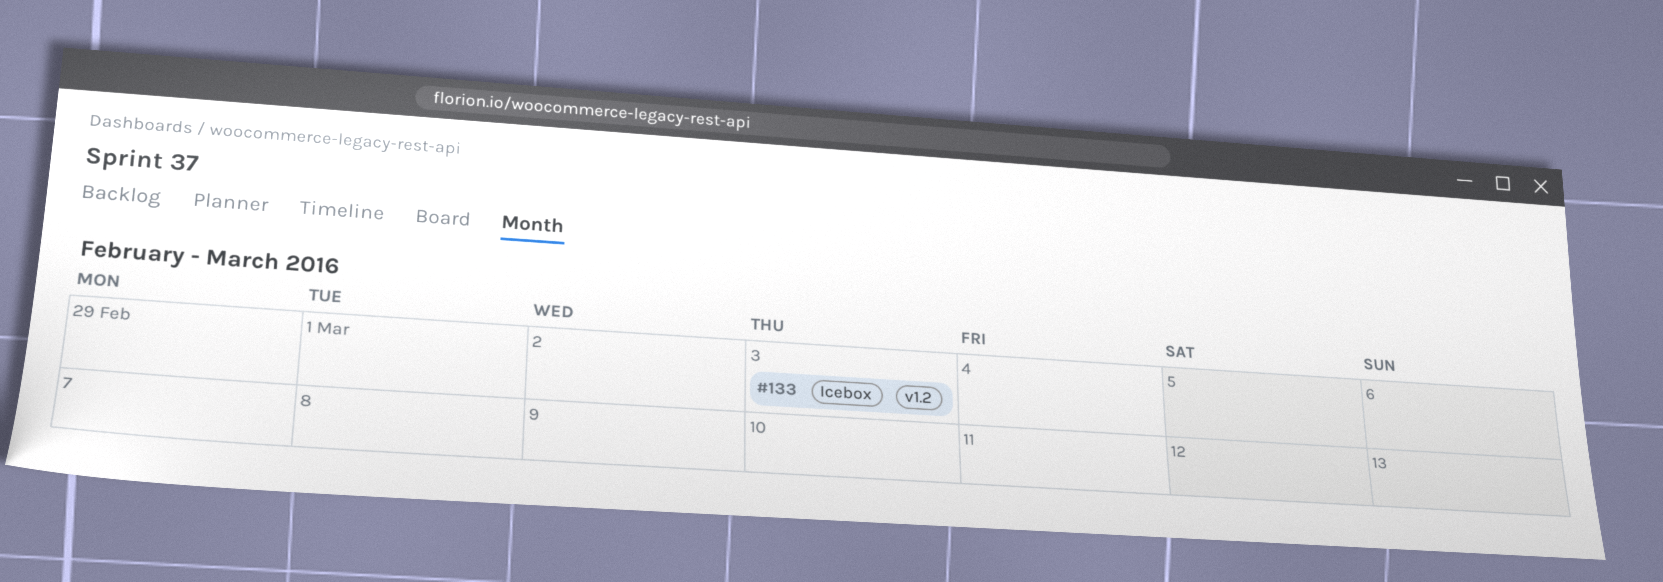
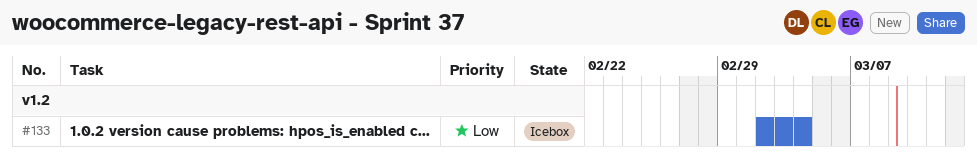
#133, due: Mar 3 -> Mar 4

